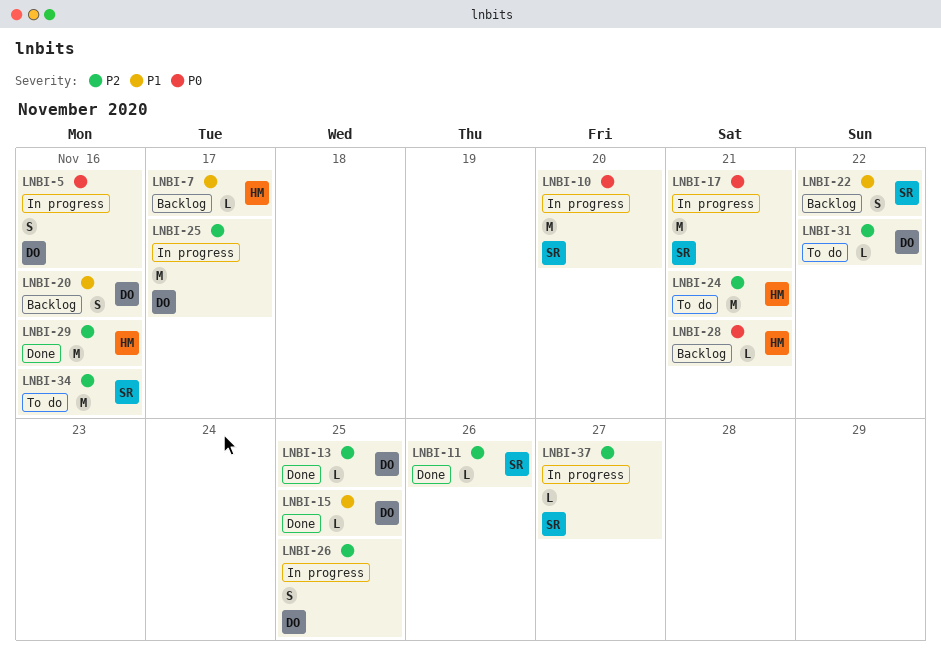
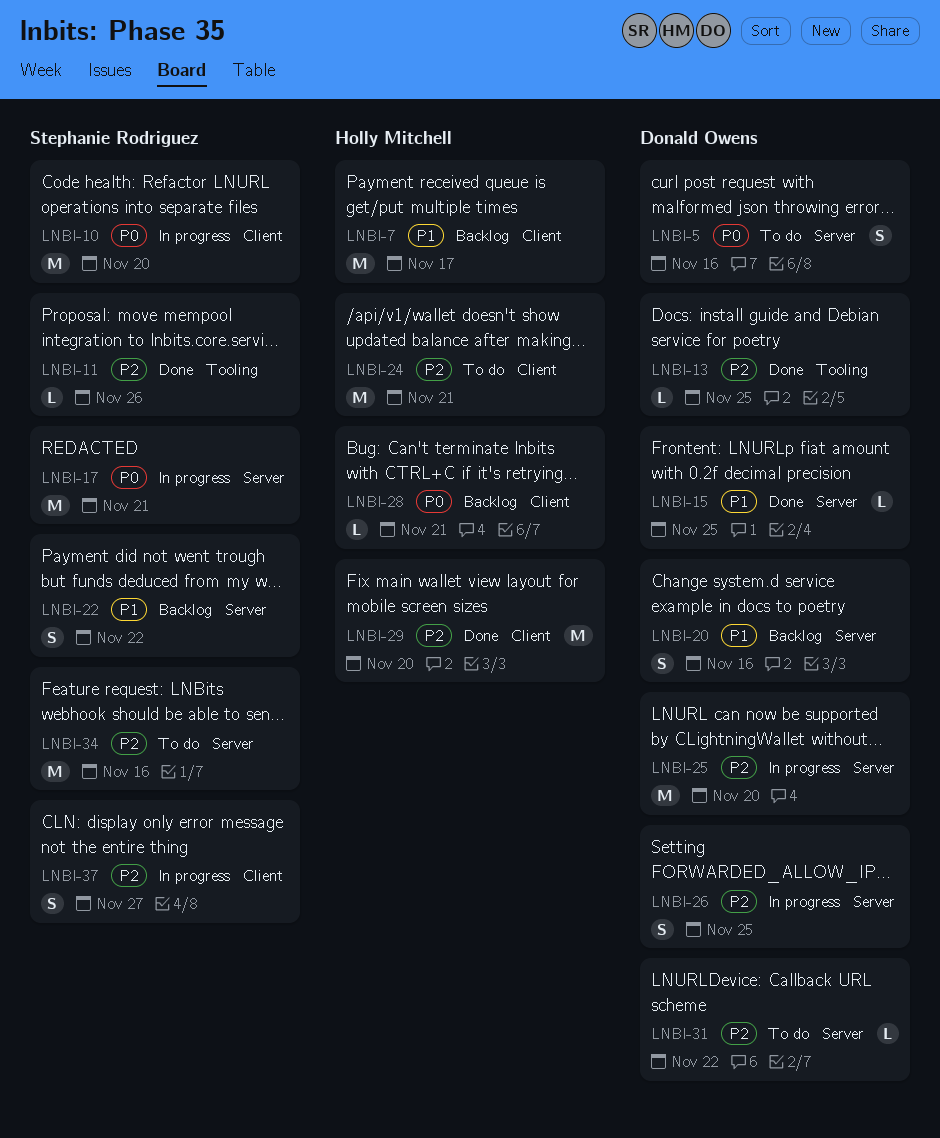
LNBI-5, status: In progress -> To do
LNBI-7, estimate: L -> M
LNBI-25, due: Nov 17 -> Nov 20
LNBI-29, due: Nov 16 -> Nov 20
LNBI-37, estimate: L -> S

